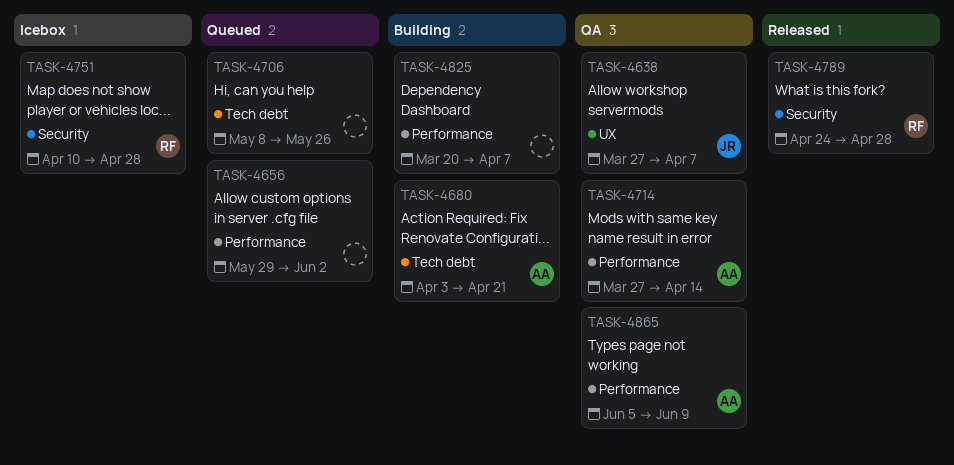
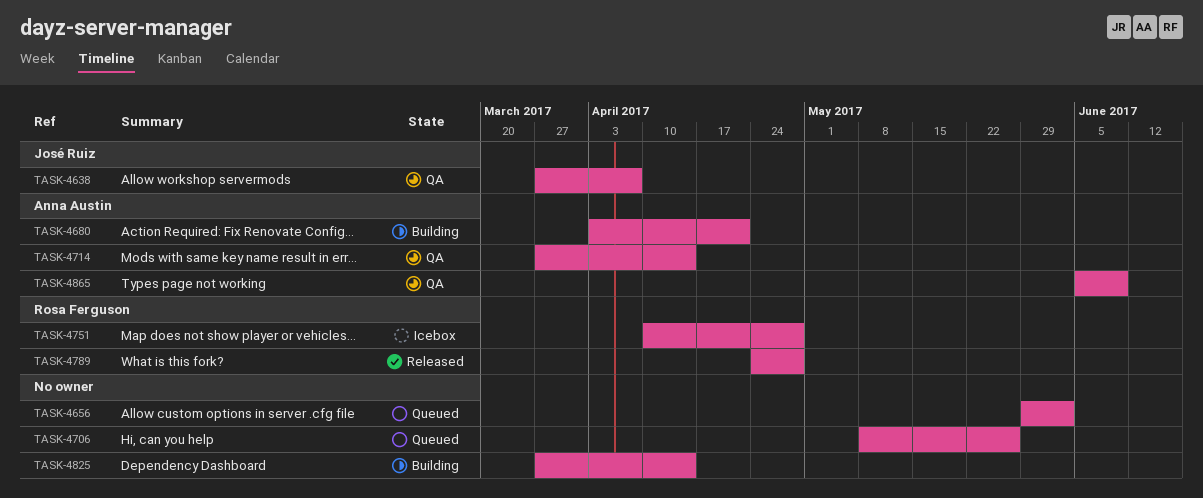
TASK-4825, start: Mar 20 -> Mar 27
TASK-4825, due: Apr 7 -> Apr 14

